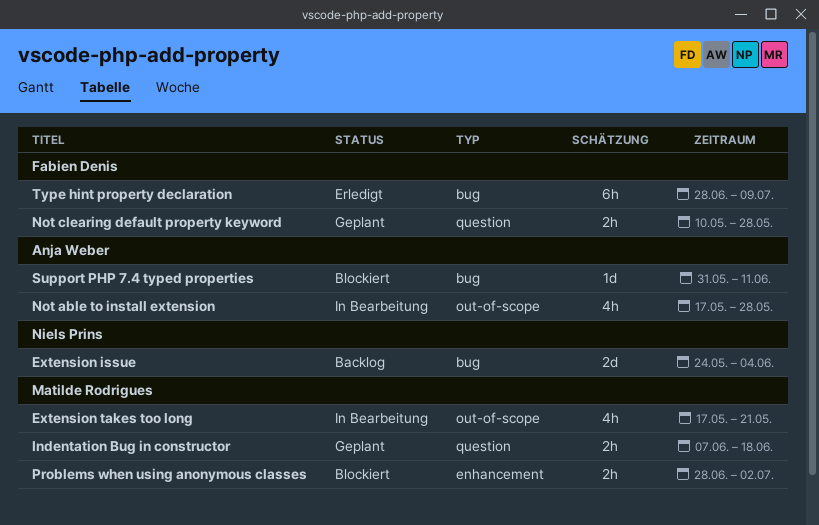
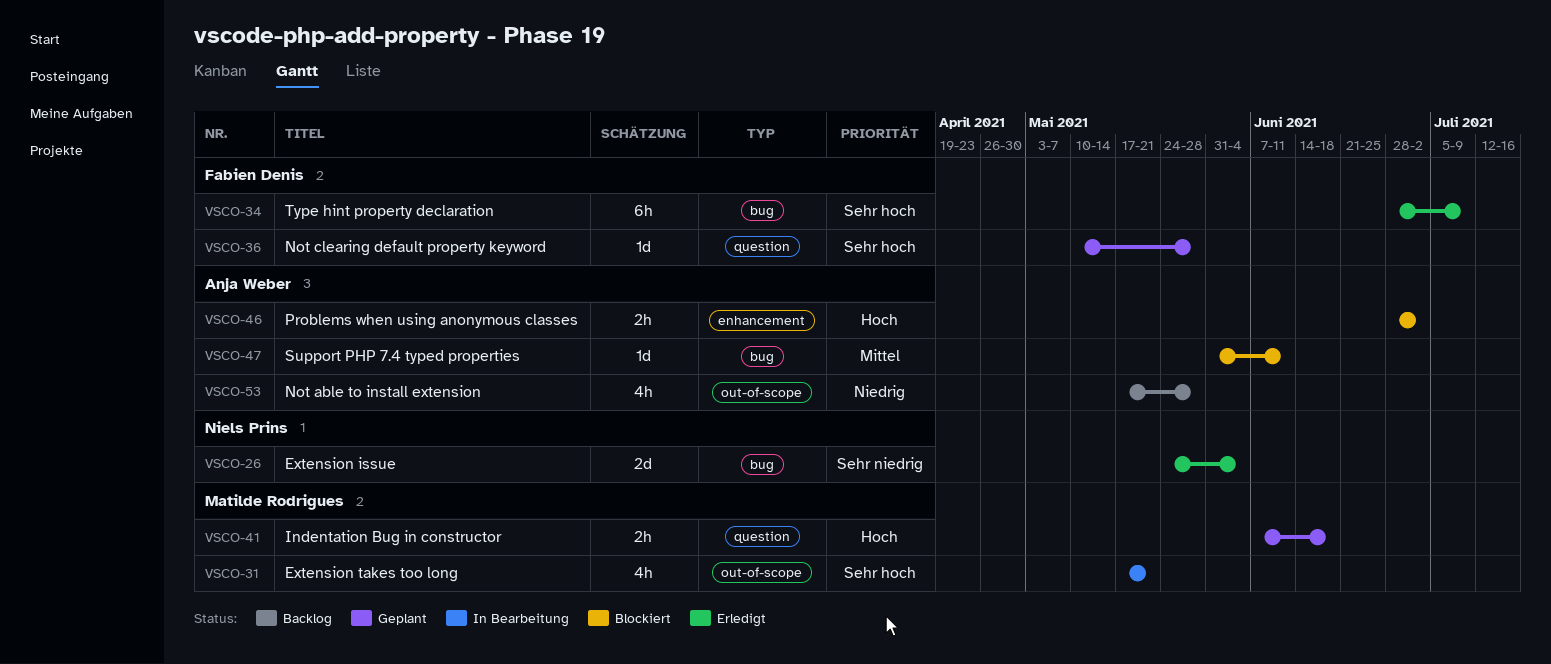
Extension issue, status: Backlog -> Erledigt
Not able to install extension, status: In Bearbeitung -> Backlog
Not clearing default property keyword, estimate: 2h -> 1d
Problems when using anonymous classes, owner: Matilde Rodrigues -> Anja Weber

